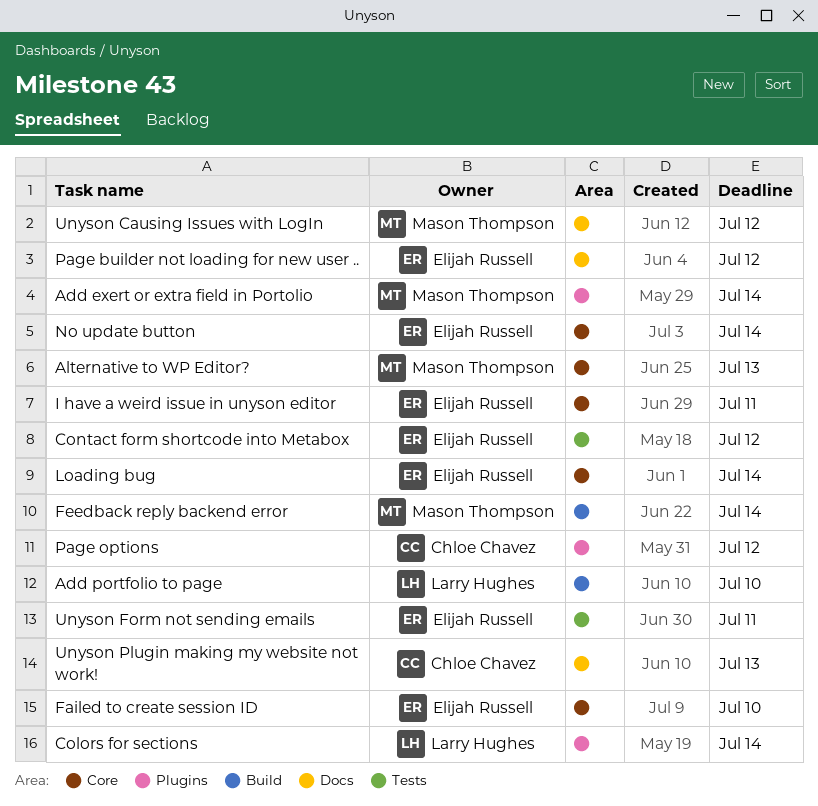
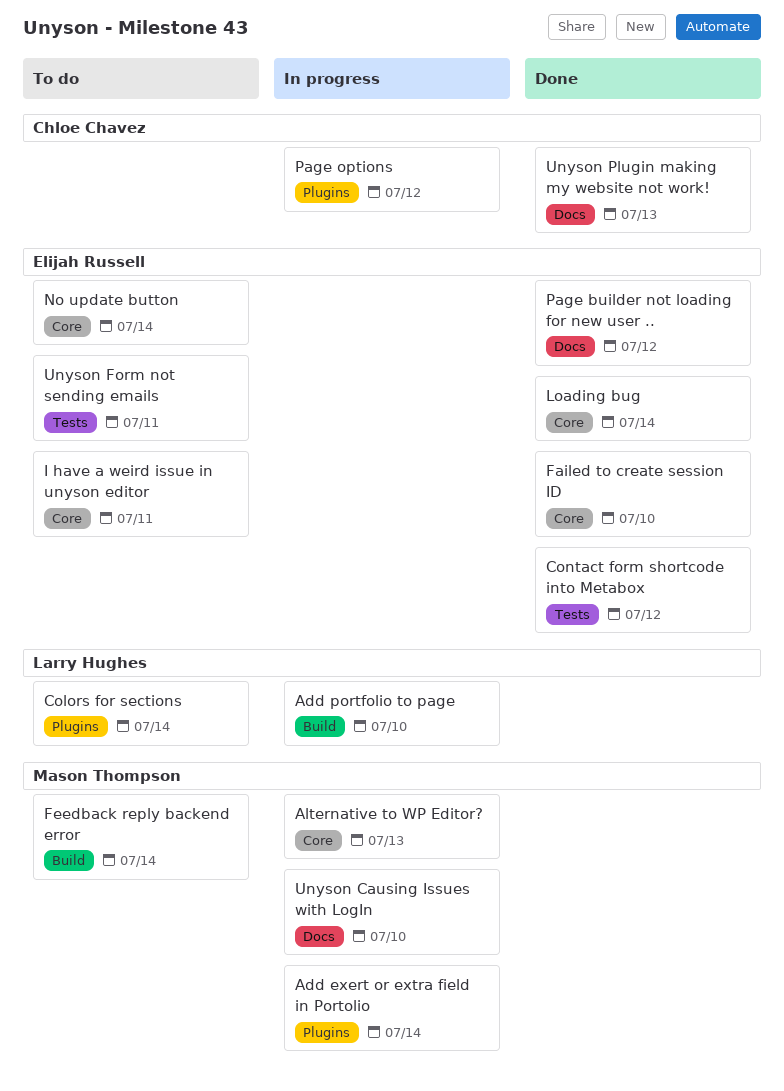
Unyson Causing Issues with LogIn, due: Jul 12 -> Jul 10

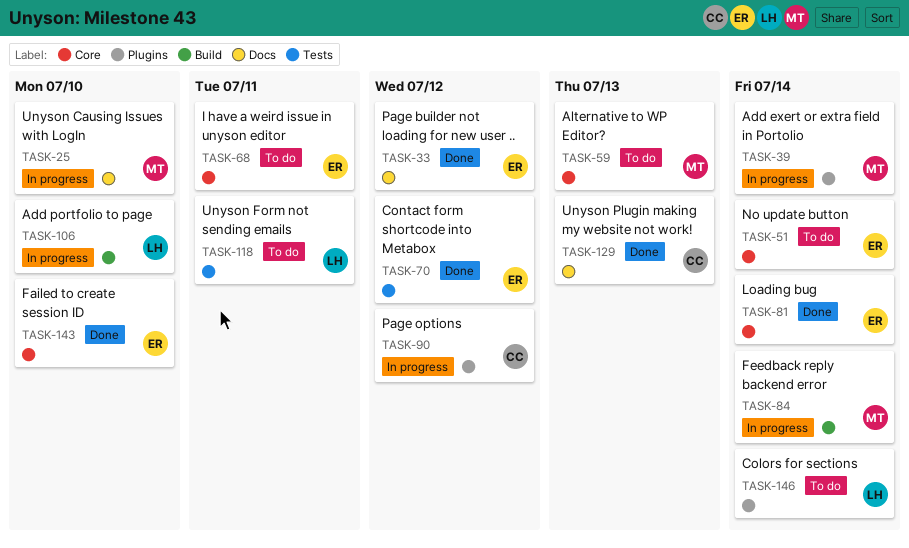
Alternative to WP Editor?, status: In progress -> To do
Feedback reply backend error, status: To do -> In progress
Unyson Form not sending emails, owner: Elijah Russell -> Larry Hughes

